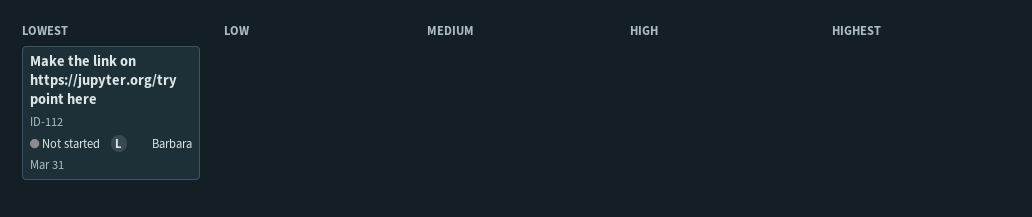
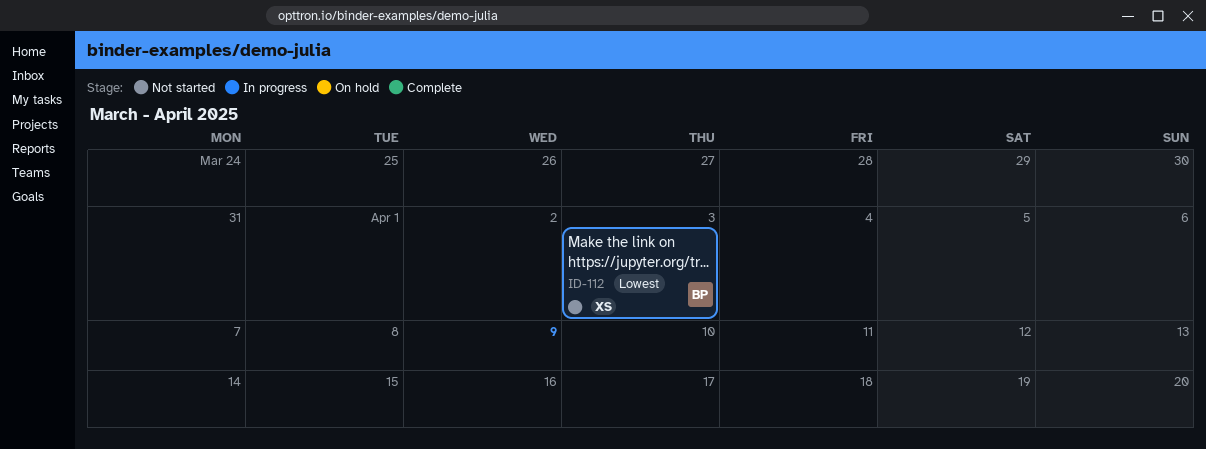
ID-112, estimate: L -> XS
ID-112, due: Mar 31 -> Apr 3

